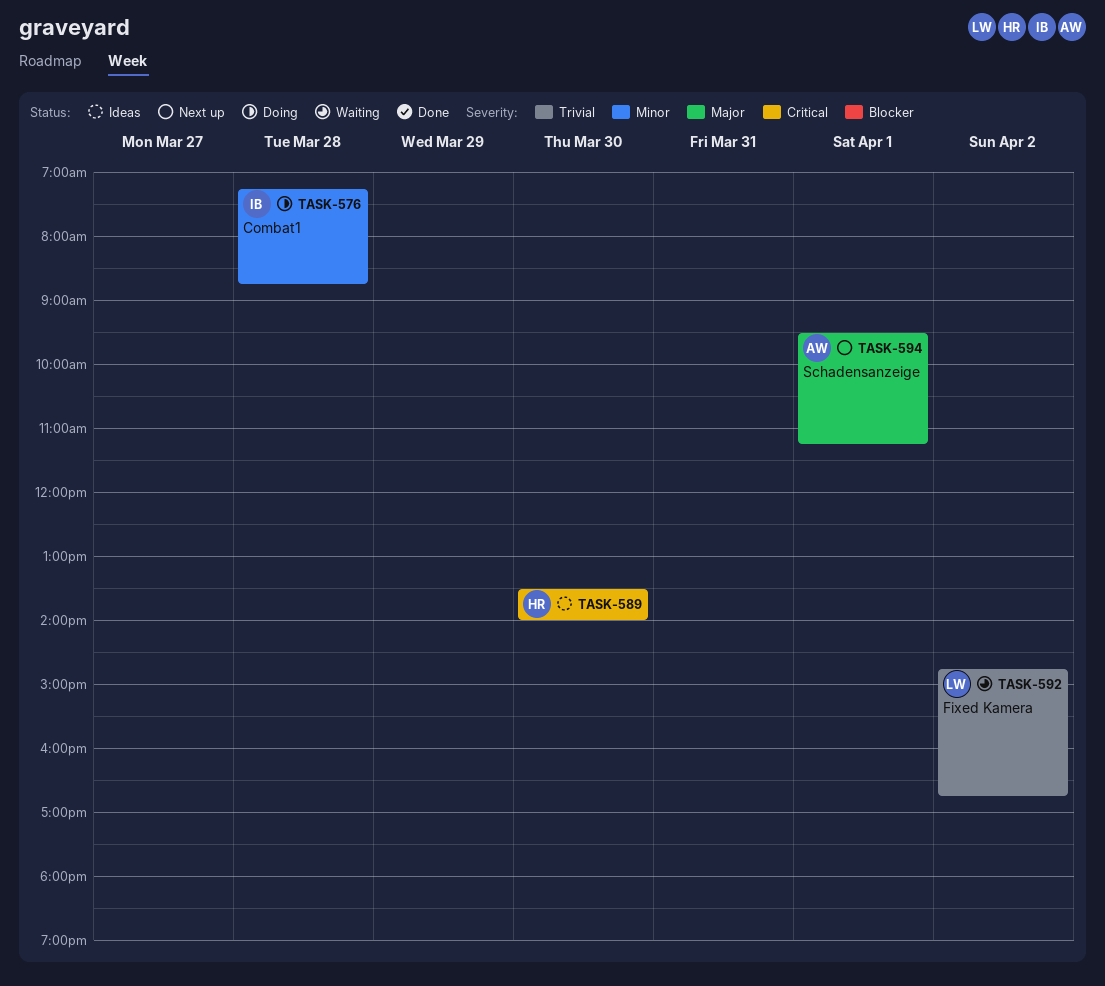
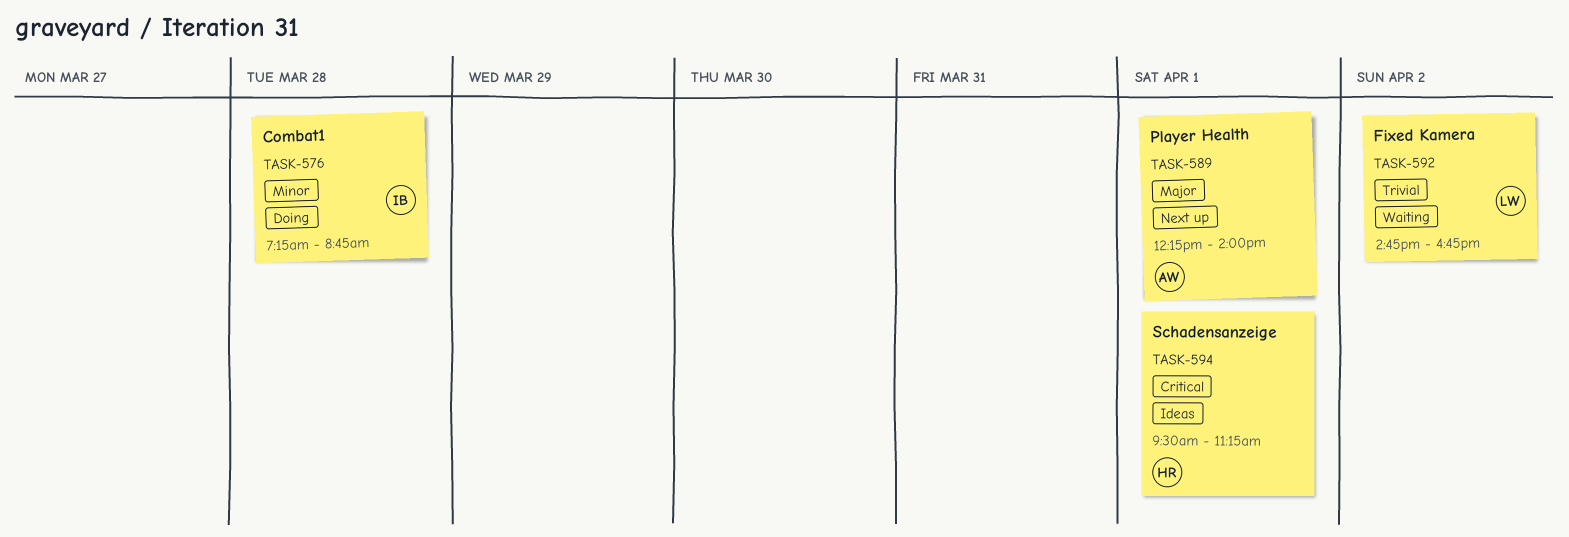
TASK-589, status: Ideas -> Next up
TASK-589, owner: HR -> AW
TASK-589, priority: Critical -> Major
TASK-589, day: Mar 30 -> Apr 1
TASK-589, begins: 13:30 -> 12:15
TASK-594, status: Next up -> Ideas
TASK-594, owner: AW -> HR
TASK-594, priority: Major -> Critical

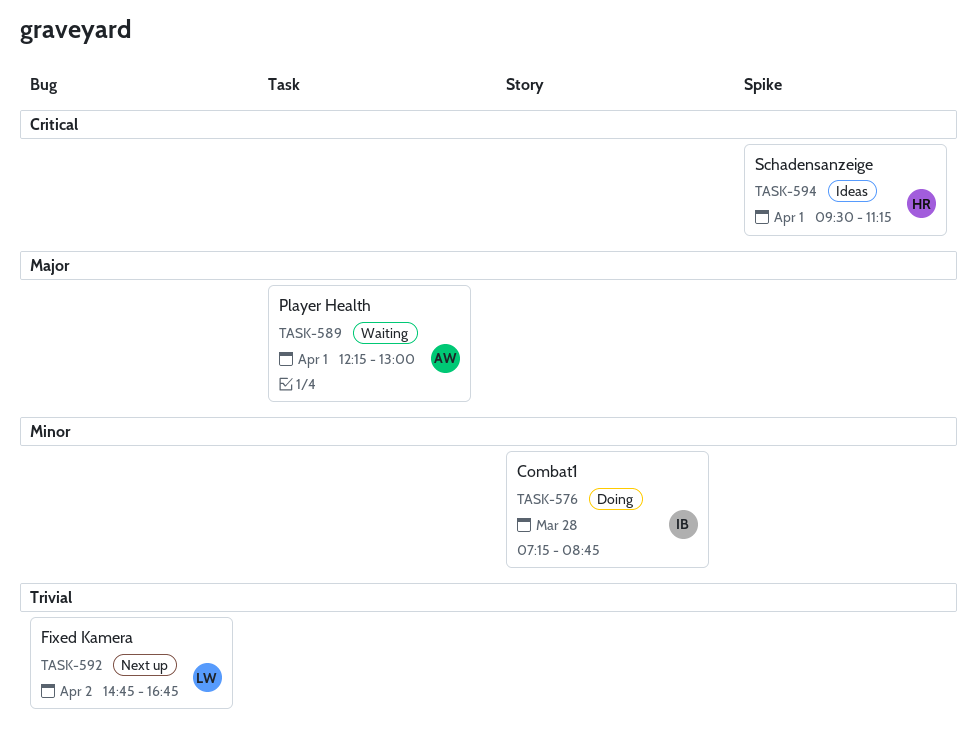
TASK-589, status: Next up -> Waiting
TASK-589, ends: 14:00 -> 13:00
TASK-592, status: Waiting -> Next up

